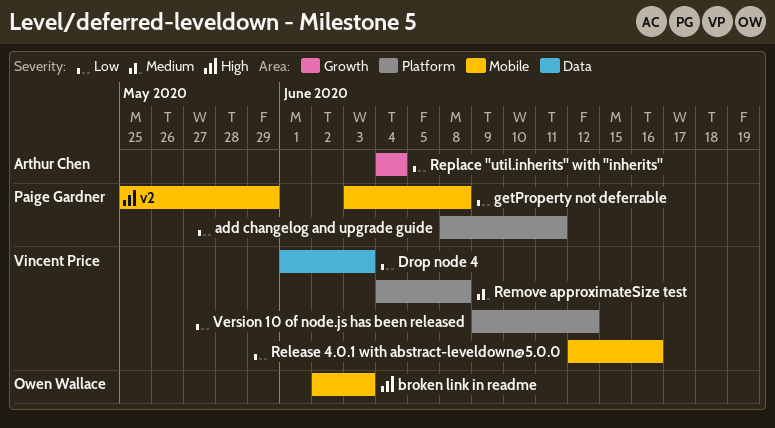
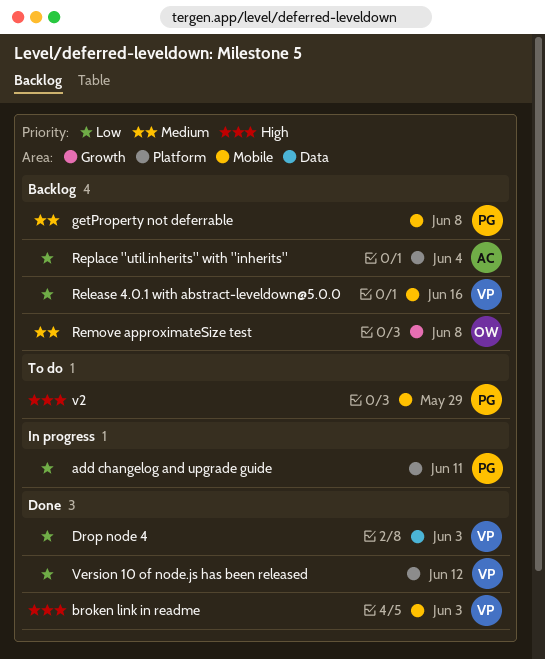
broken link in readme, owner: Owen Wallace -> Vincent Price
getProperty not deferrable, priority: Low -> Medium
Remove approximateSize test, owner: Vincent Price -> Owen Wallace
Remove approximateSize test, label: Platform -> Growth
Replace "util.inherits" with "inherits", label: Growth -> Platform

